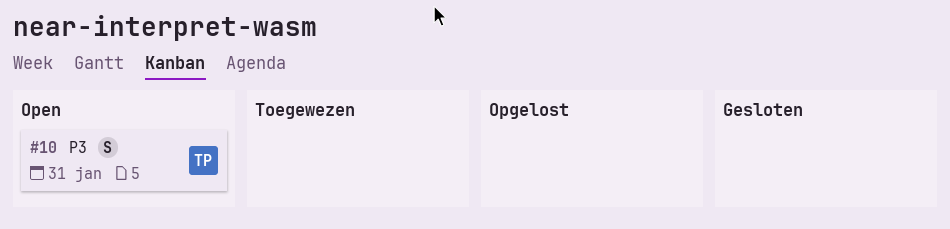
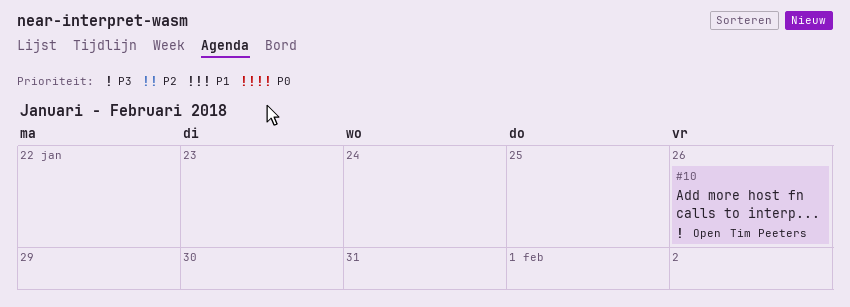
#10, due: Jan 31 -> Jan 26

